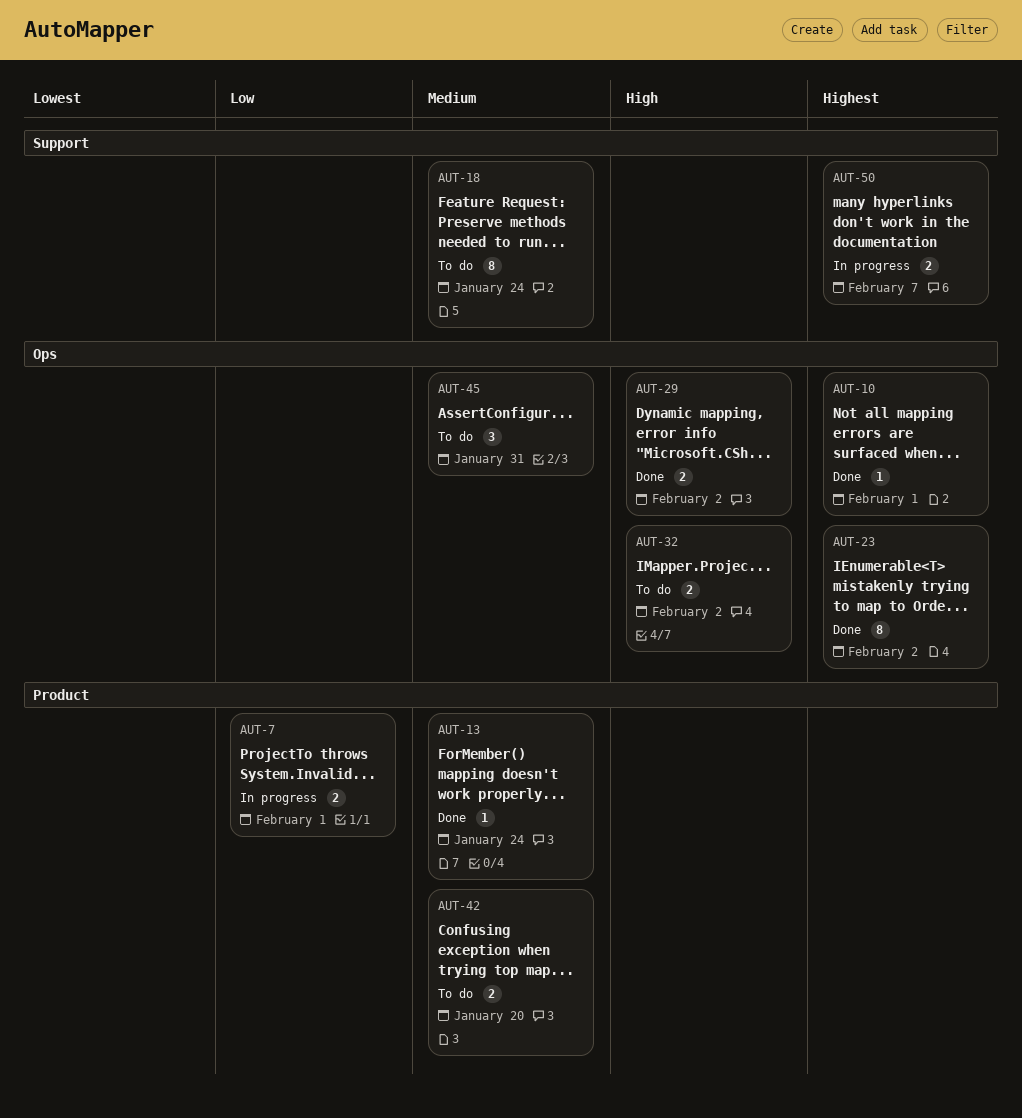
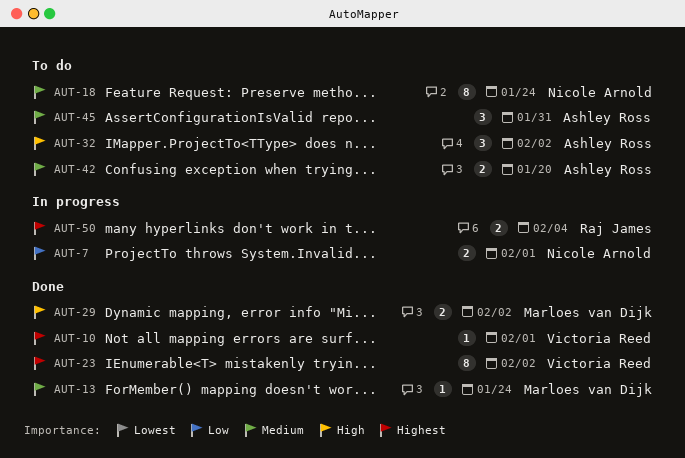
AUT-32, estimate: 2 -> 3
AUT-50, due: Feb 7 -> Feb 4

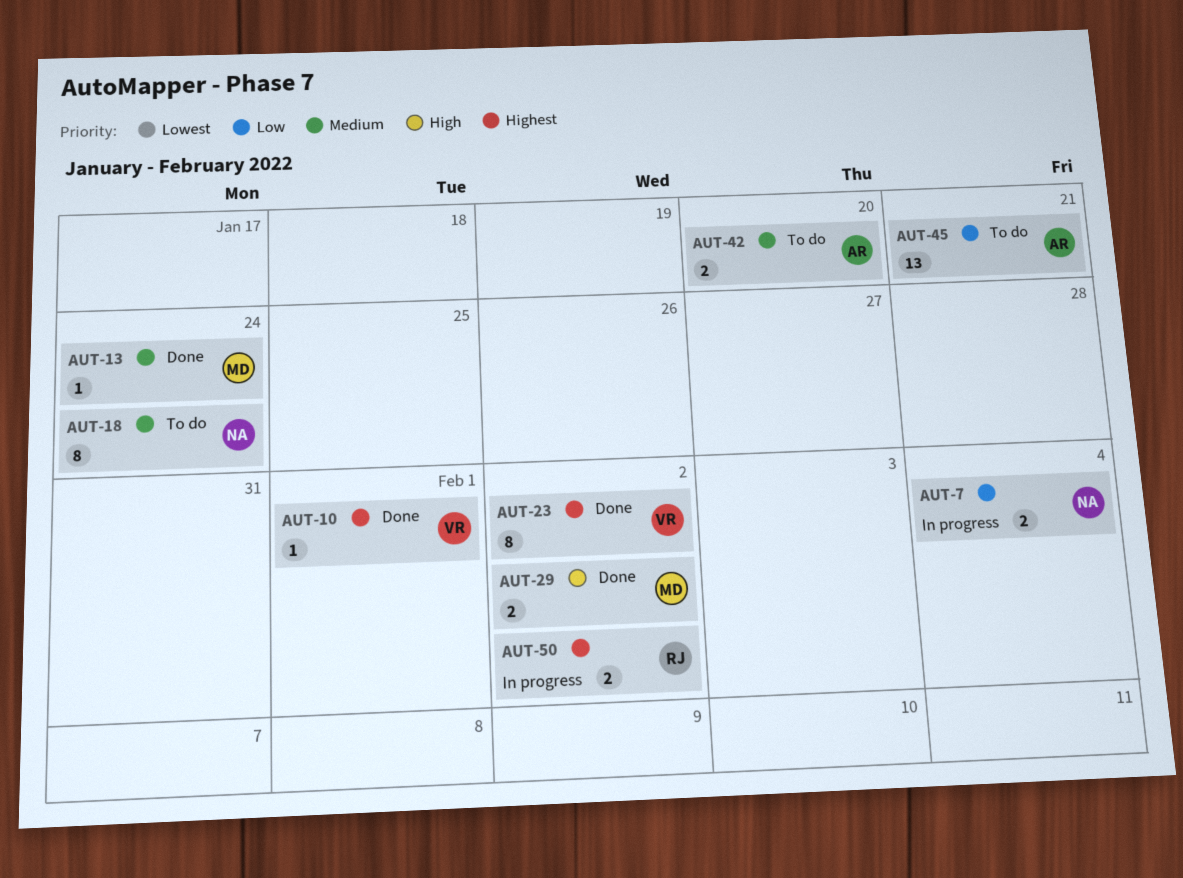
AUT-7, due: Feb 1 -> Feb 4
AUT-32: present -> none
AUT-45, priority: Medium -> Low
AUT-45, estimate: 3 -> 13
AUT-45, due: Jan 31 -> Jan 21
AUT-50, due: Feb 4 -> Feb 2

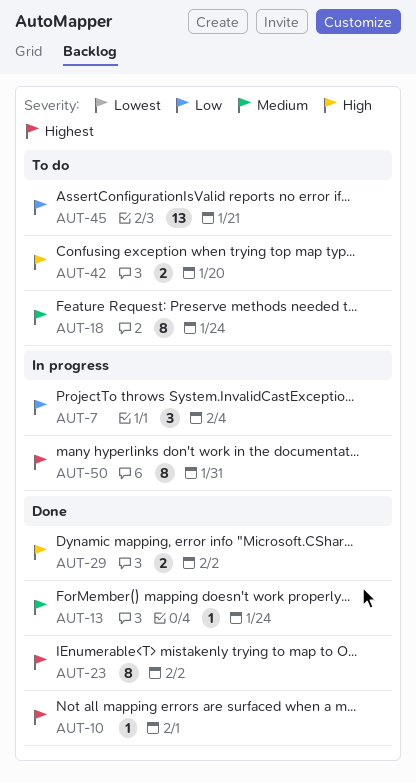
AUT-7, estimate: 2 -> 3
AUT-42, priority: Medium -> High
AUT-50, estimate: 2 -> 8
AUT-50, due: Feb 2 -> Jan 31

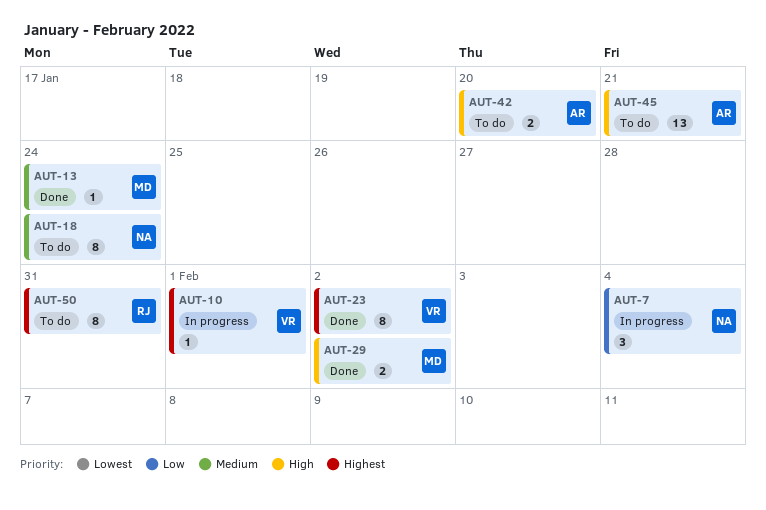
AUT-10, status: Done -> In progress
AUT-45, priority: Low -> High
AUT-50, status: In progress -> To do

